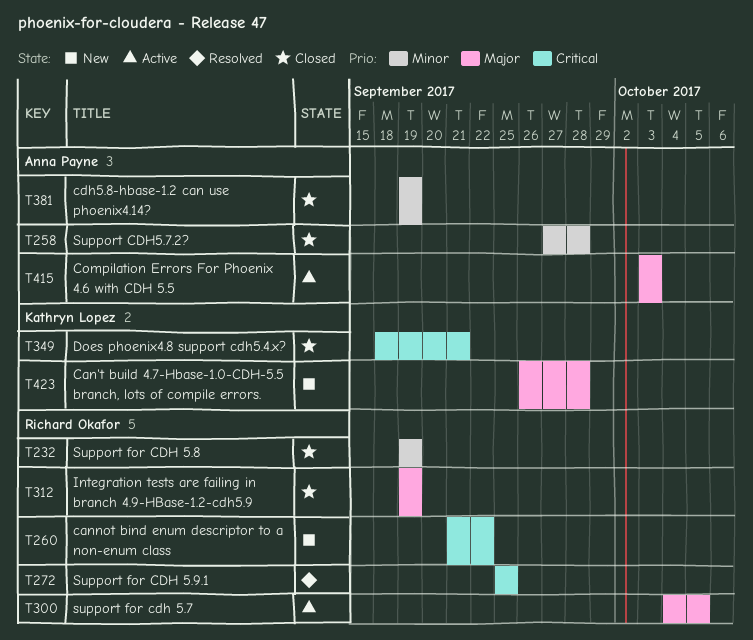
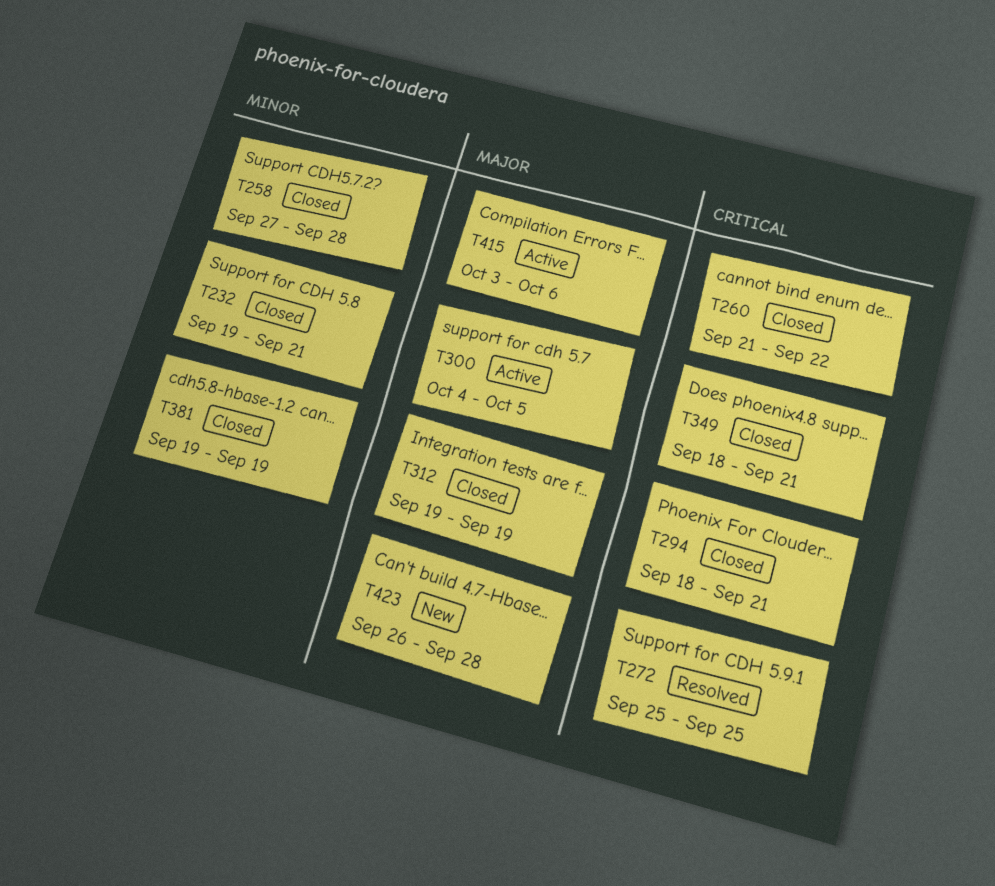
T232, due: Sep 19 -> Sep 21
T260, status: New -> Closed
T294: none -> present
T415, due: Oct 3 -> Oct 6

